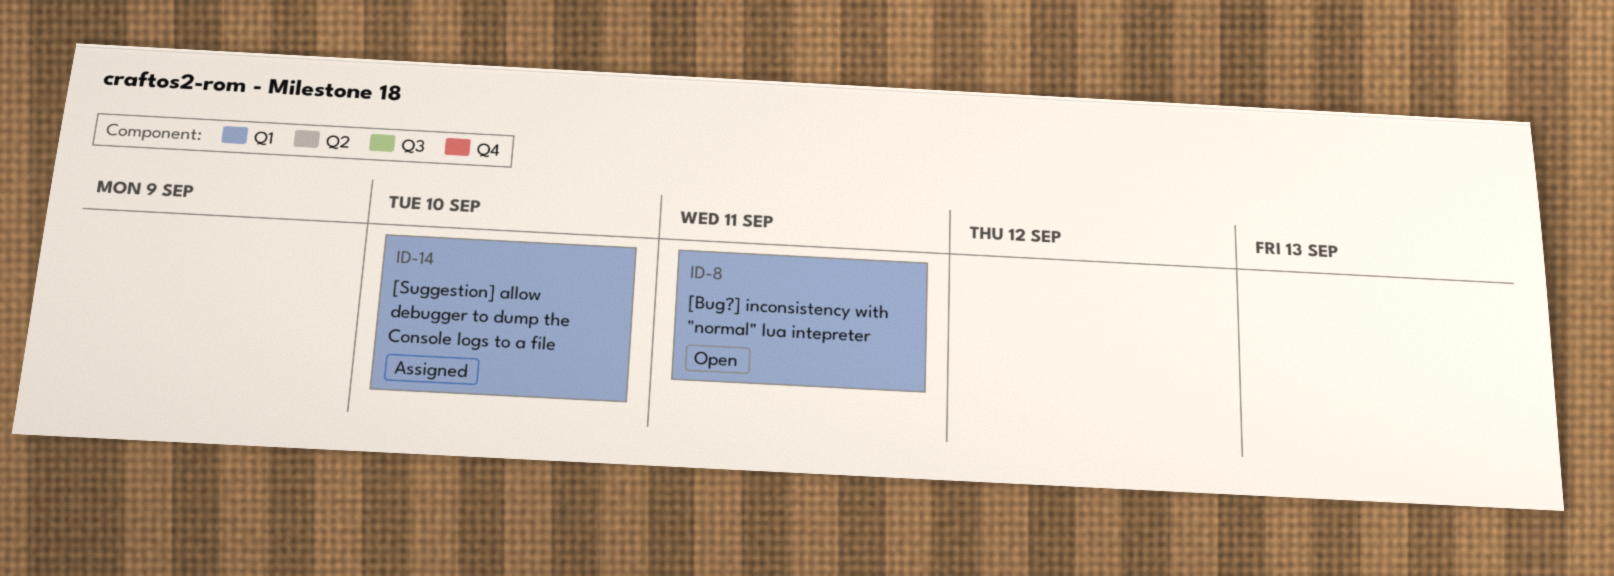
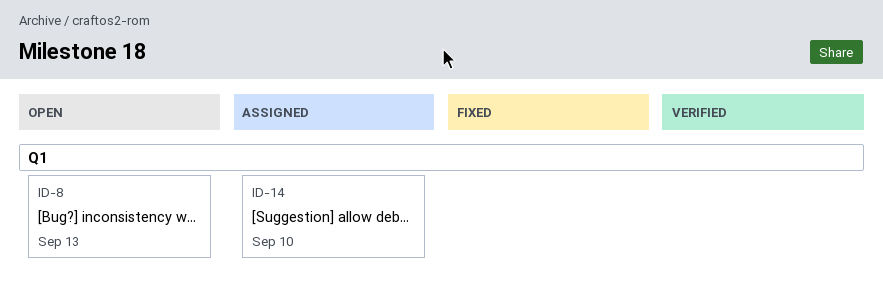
ID-8, due: Sep 11 -> Sep 13

